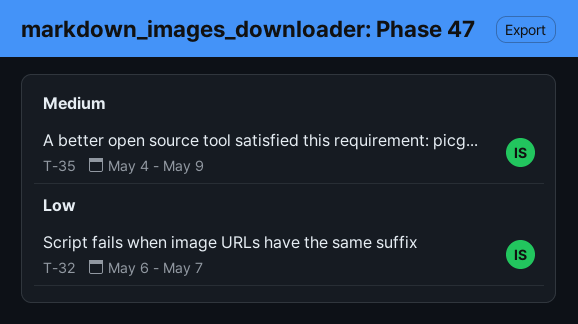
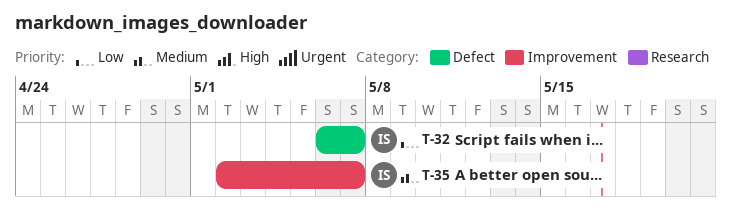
T-35, start: May 4 -> May 2
T-35, due: May 9 -> May 7

